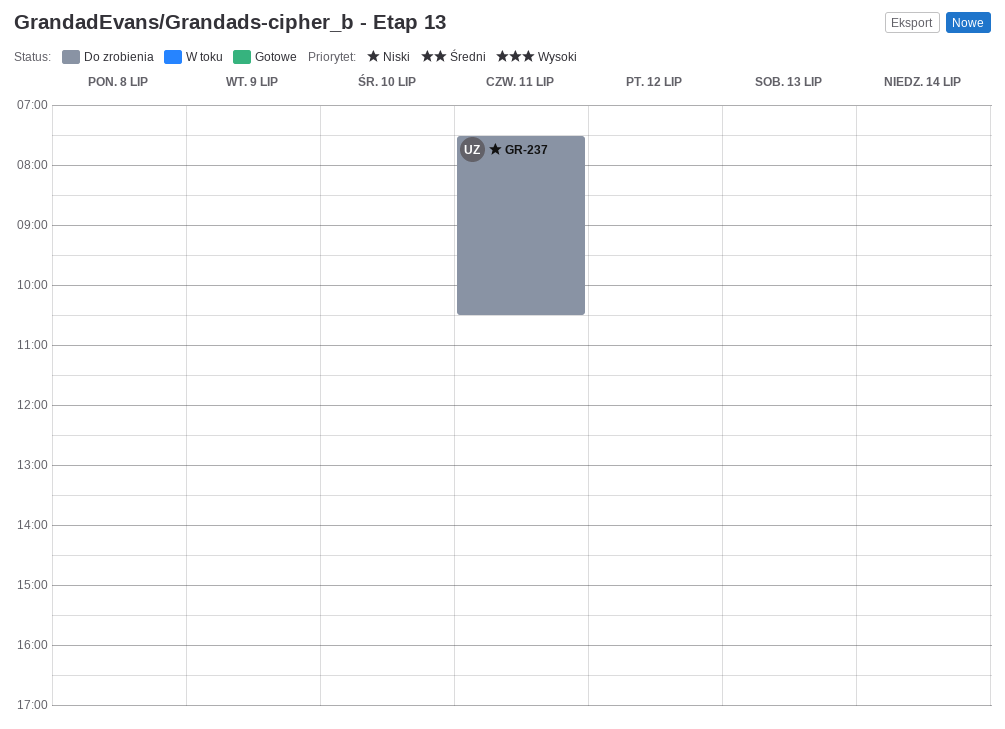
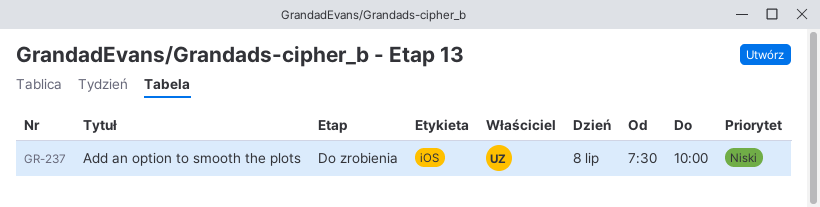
GR-237, day: Jul 11 -> Jul 8
GR-237, ends: 10:30 -> 10:00

